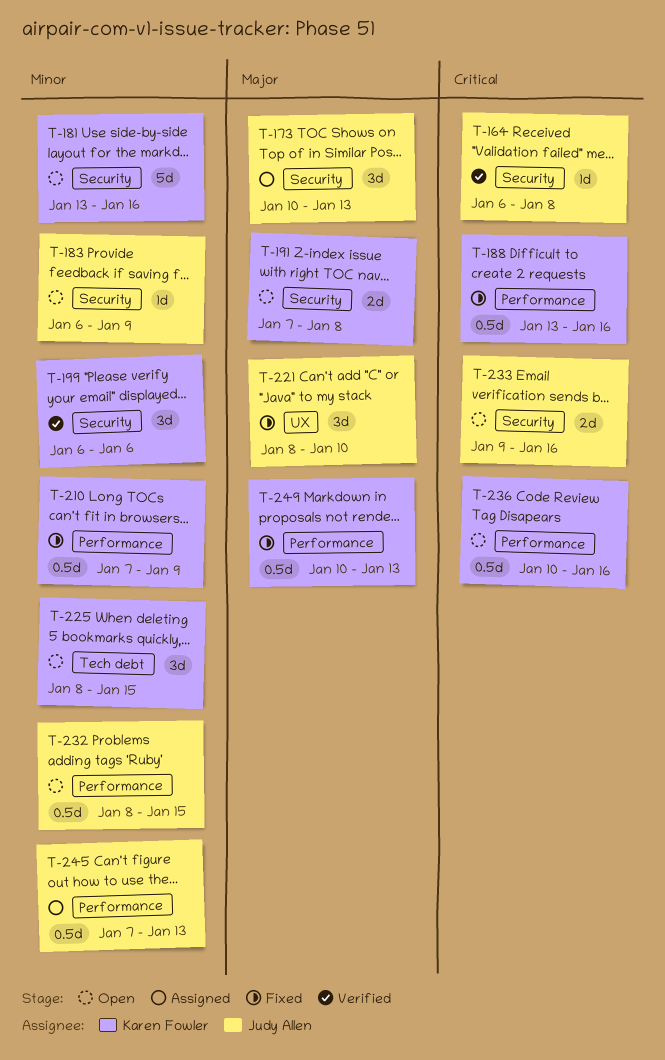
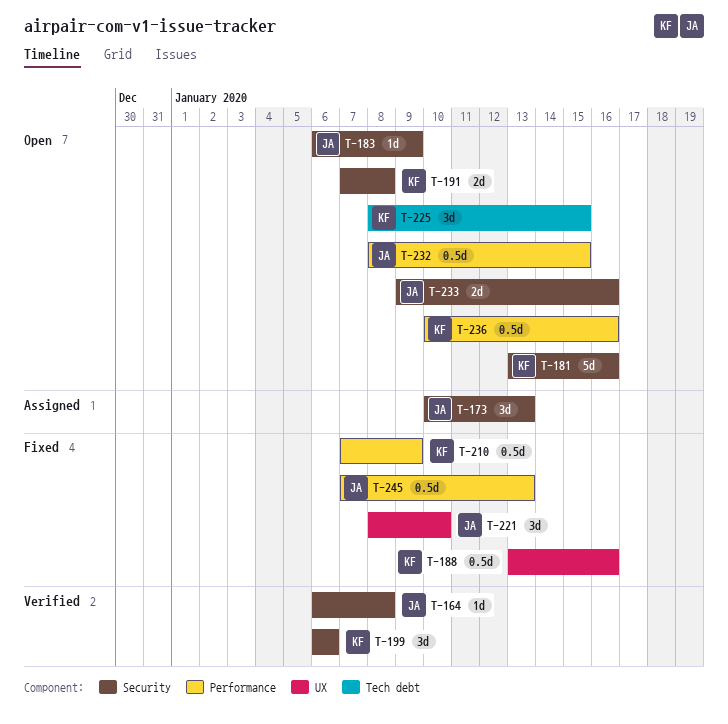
T-188, label: Performance -> UX
T-245, status: Assigned -> Fixed
T-249: present -> none

